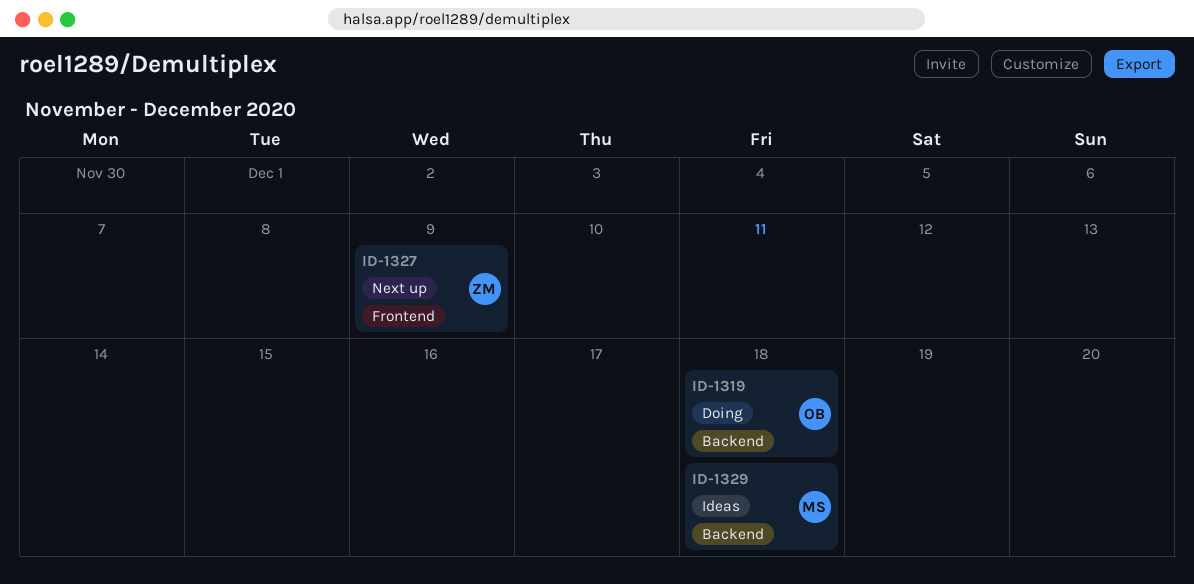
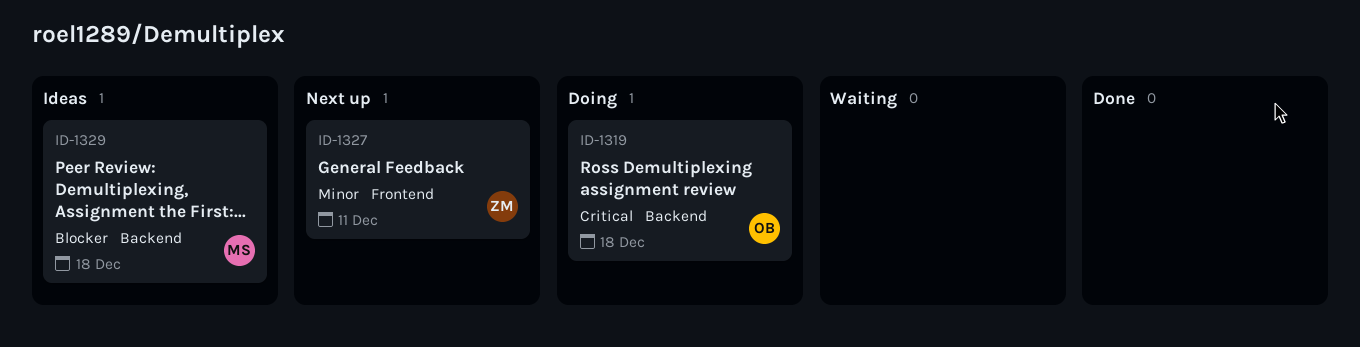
ID-1327, due: Dec 9 -> Dec 11

